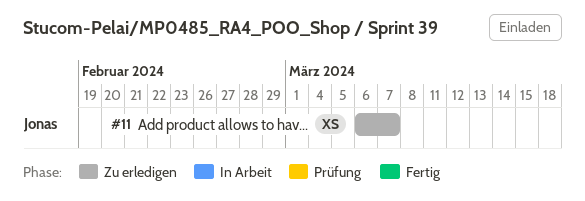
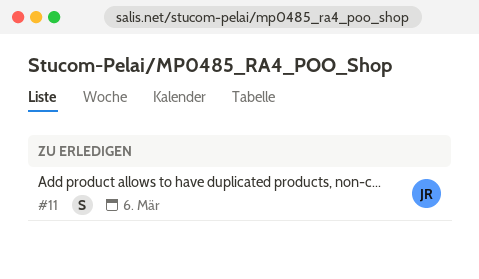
#11, estimate: XS -> S
#11, due: Mar 7 -> Mar 6

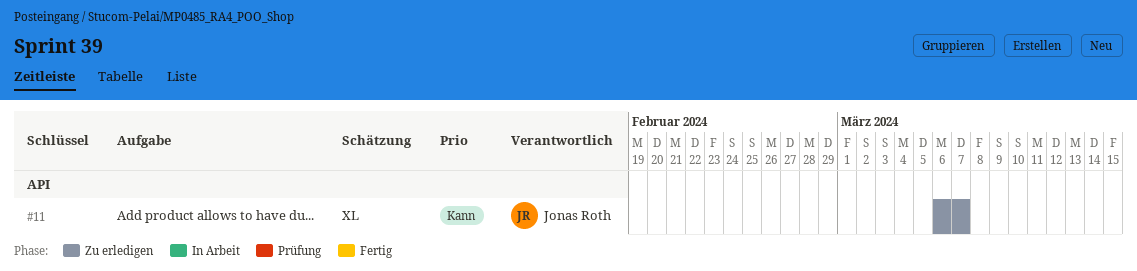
#11, estimate: S -> XL
#11, due: Mar 6 -> Mar 7

